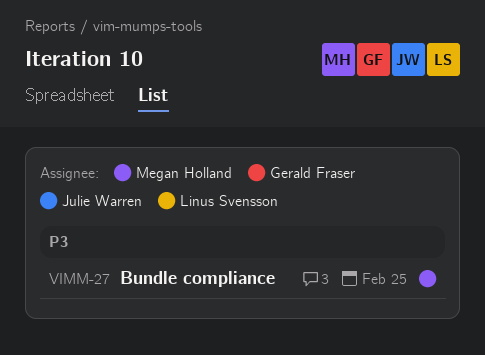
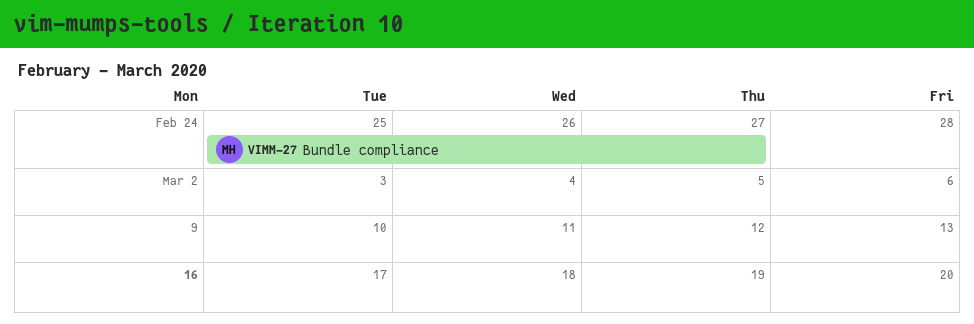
VIMM-27, due: Feb 25 -> Feb 27

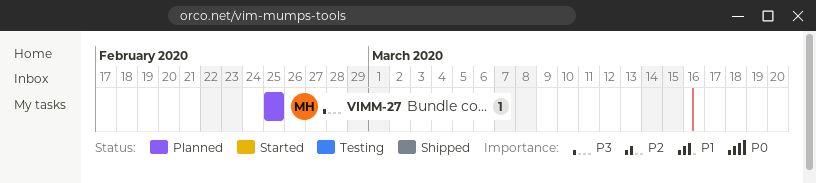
VIMM-27, due: Feb 27 -> Feb 25

